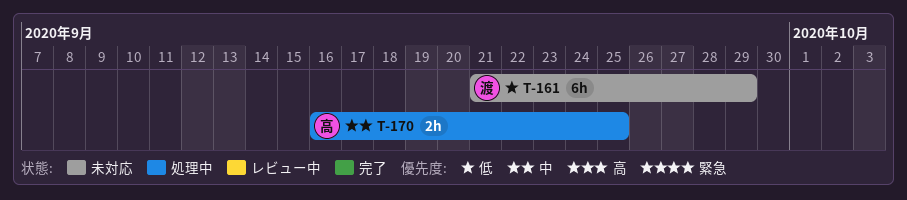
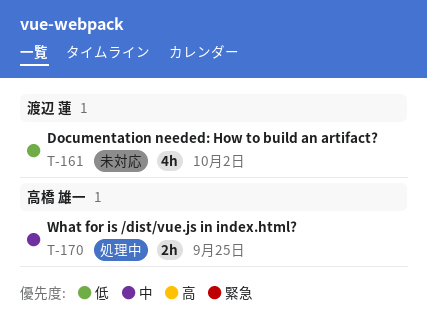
T-161, estimate: 6h -> 4h
T-161, due: Sep 29 -> Oct 2

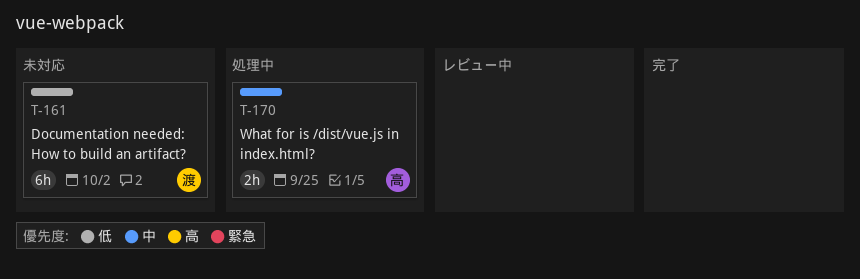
T-161, estimate: 4h -> 6h

